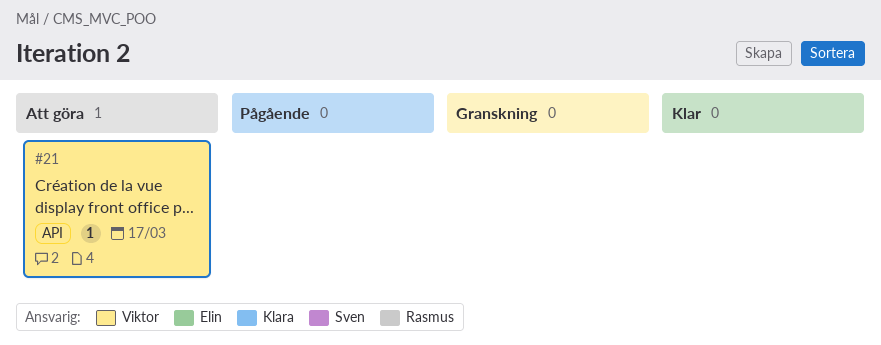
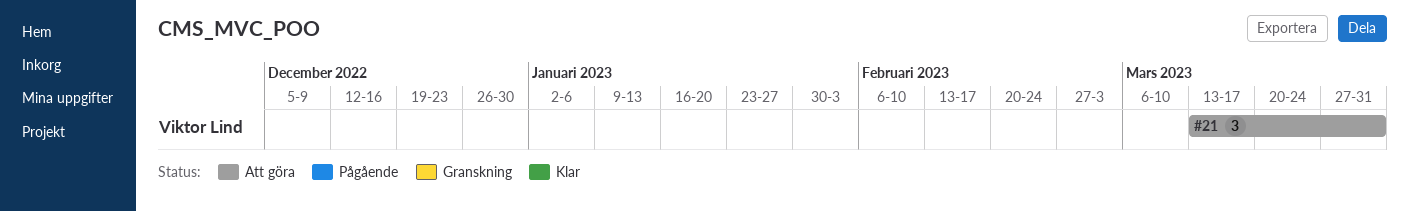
#21, estimate: 1 -> 3
#21, due: Mar 17 -> Mar 31

